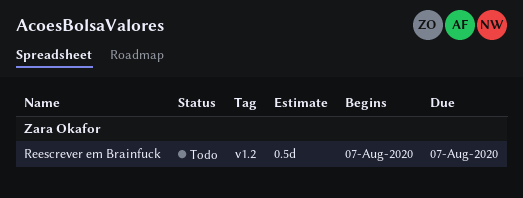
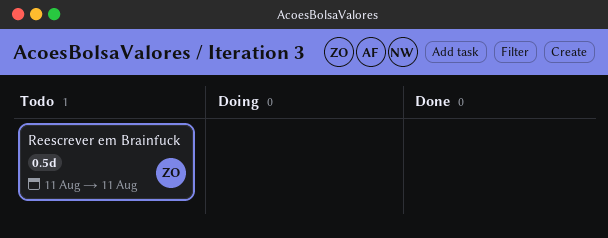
Reescrever em Brainfuck, start: Aug 7 -> Aug 11
Reescrever em Brainfuck, due: Aug 7 -> Aug 11

